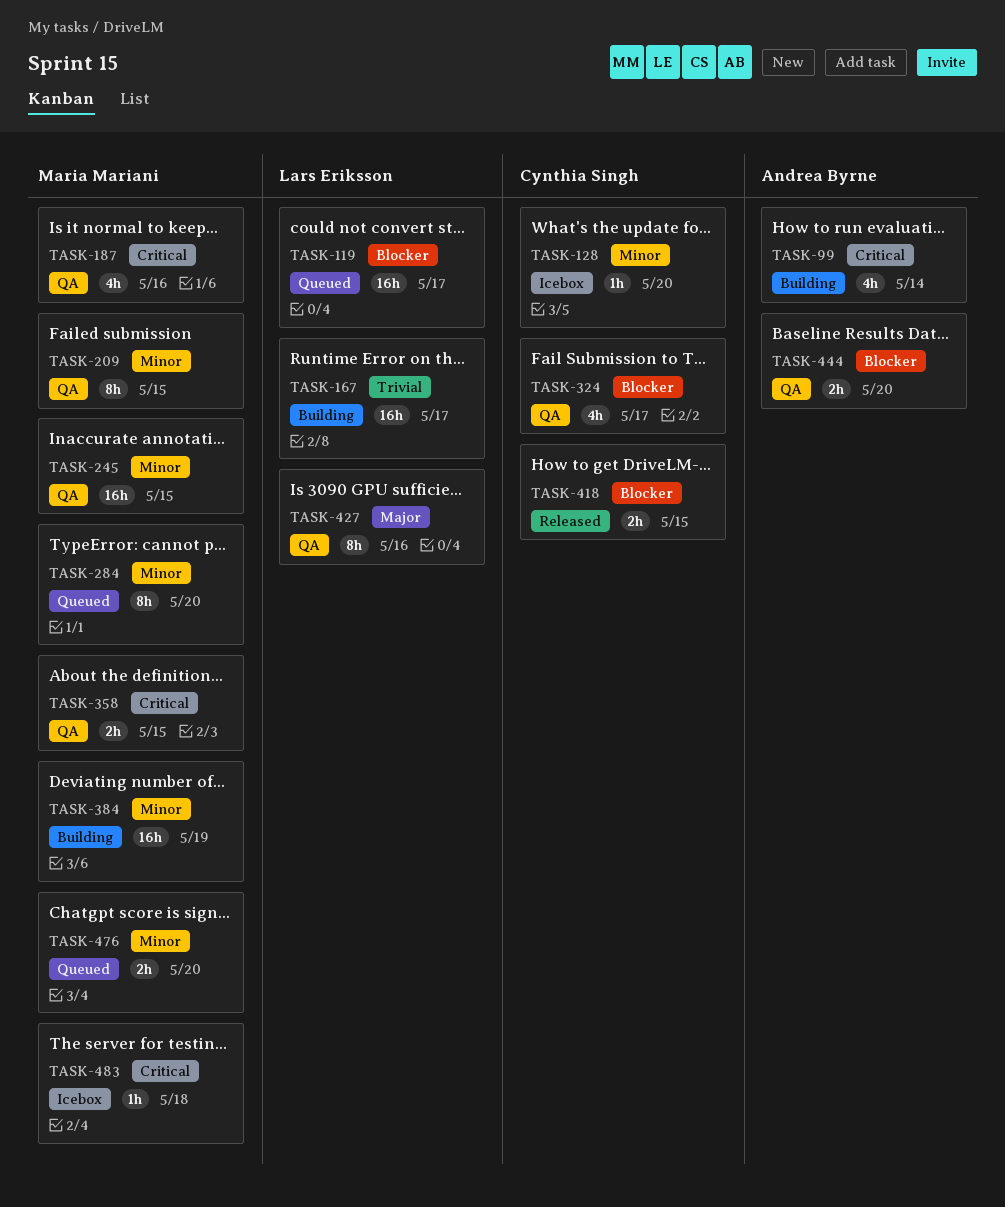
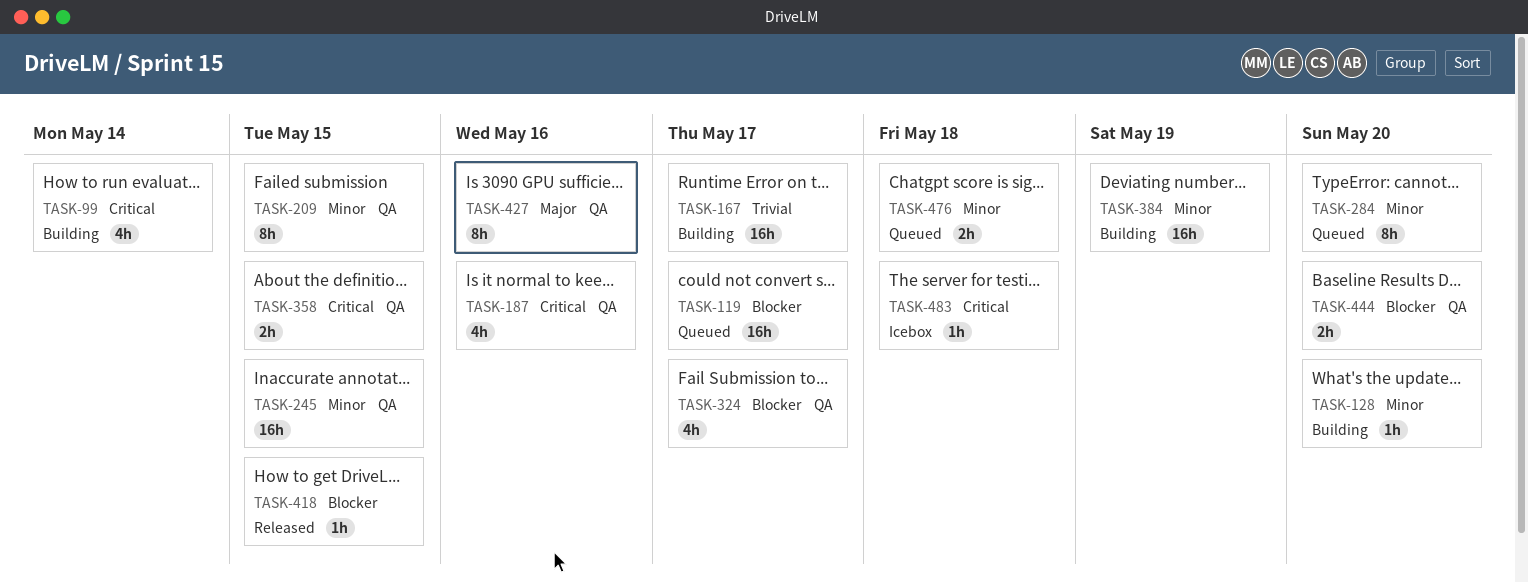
TASK-128, status: Icebox -> Building
TASK-418, estimate: 2h -> 1h
TASK-476, due: May 20 -> May 18

